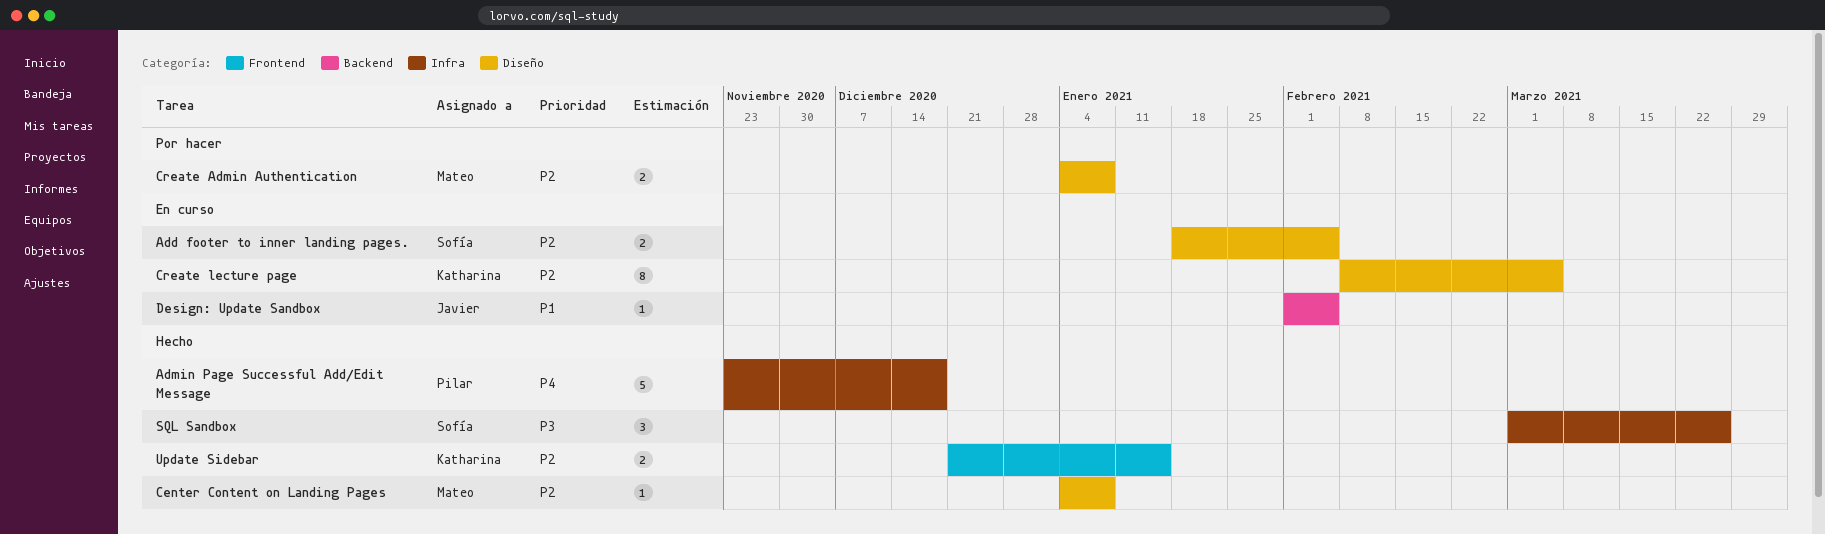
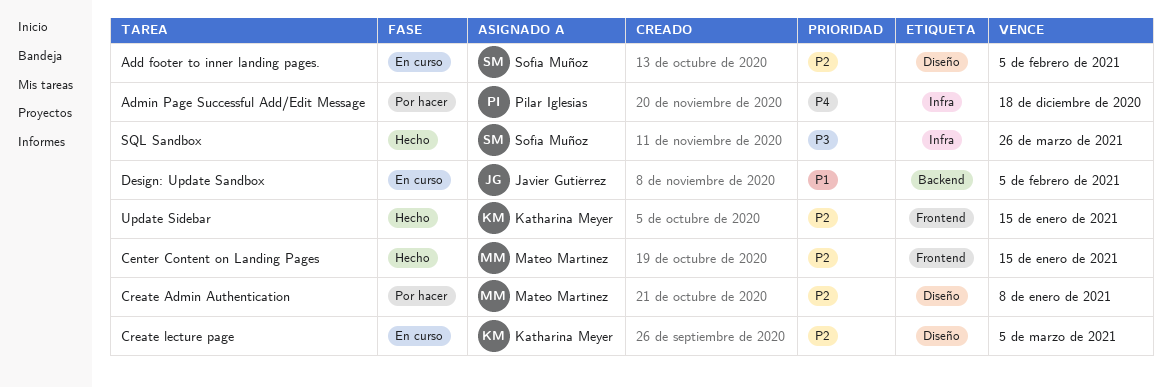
Admin Page Successful Add/Edit Message, status: Hecho -> Por hacer
Center Content on Landing Pages, label: Diseño -> Frontend
Center Content on Landing Pages, due: Jan 8 -> Jan 15

